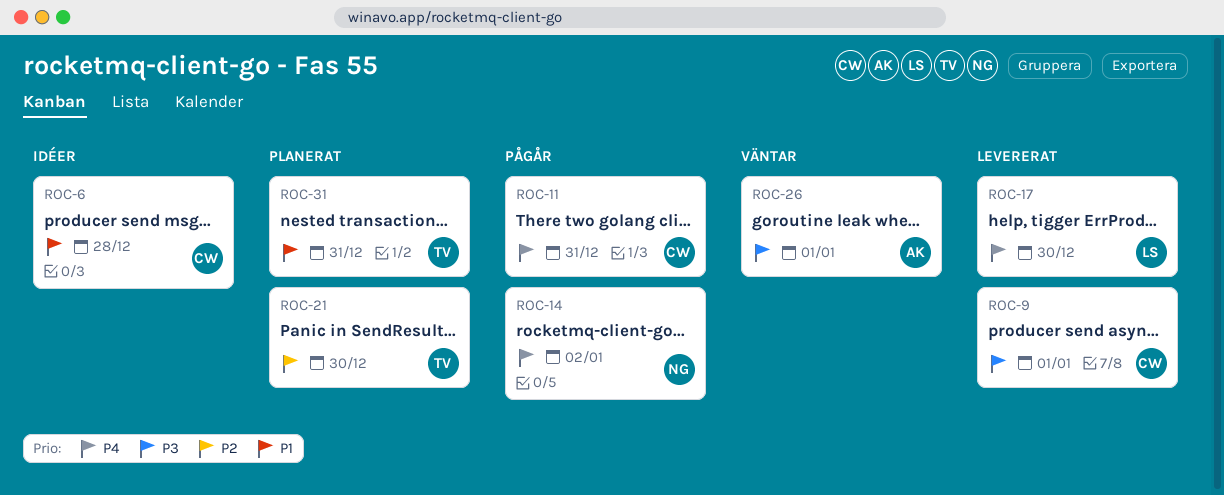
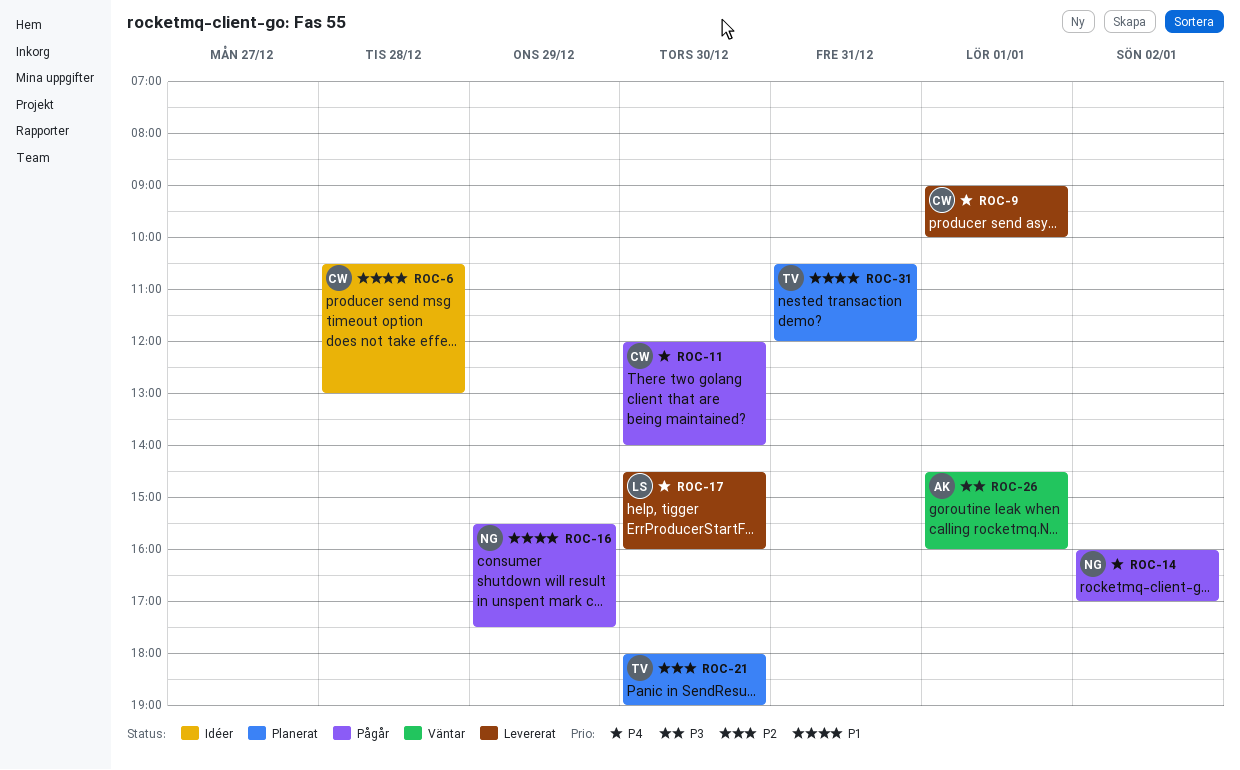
ROC-9, priority: P3 -> P4
ROC-11, day: Dec 31 -> Dec 30
ROC-16: none -> present

